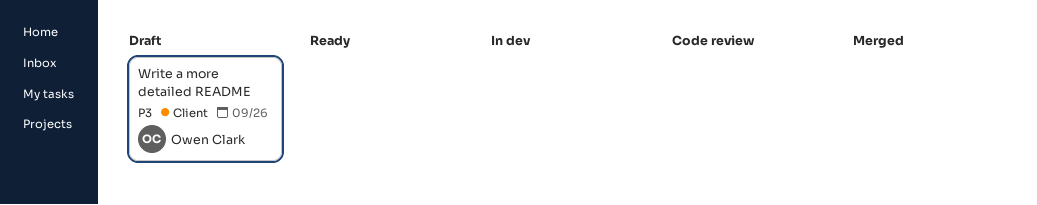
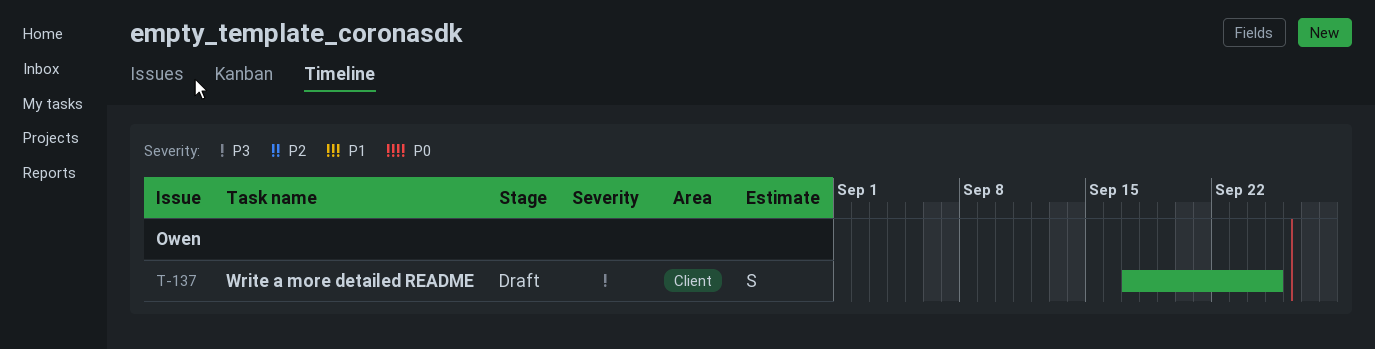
Write a more detailed README, due: Sep 26 -> Sep 25

